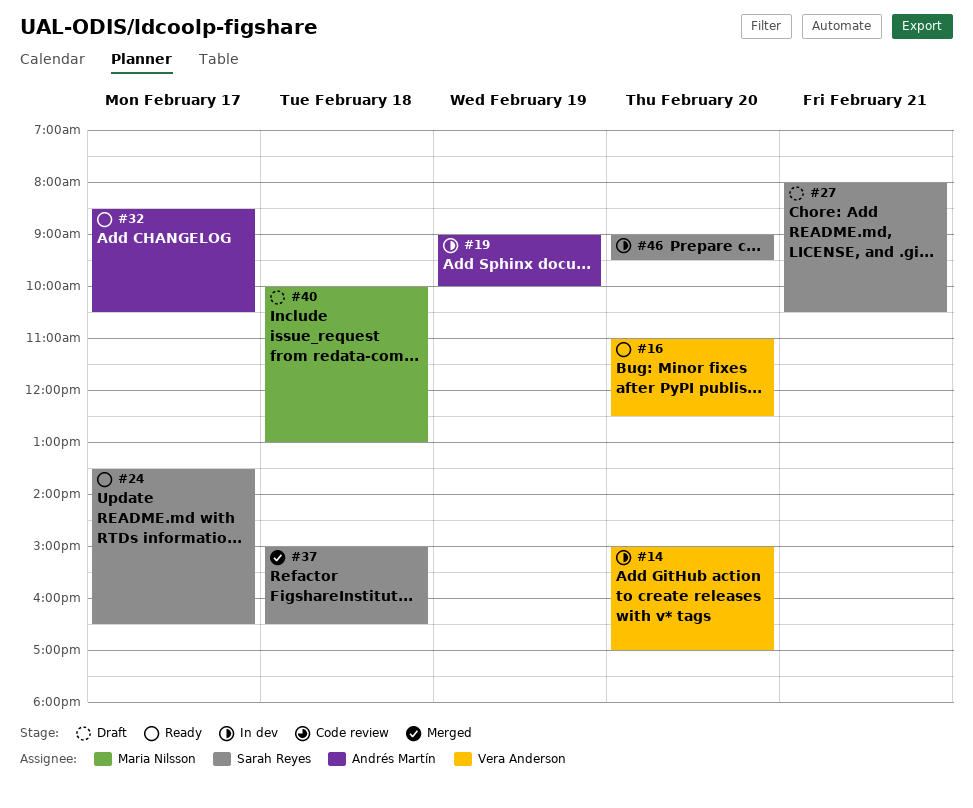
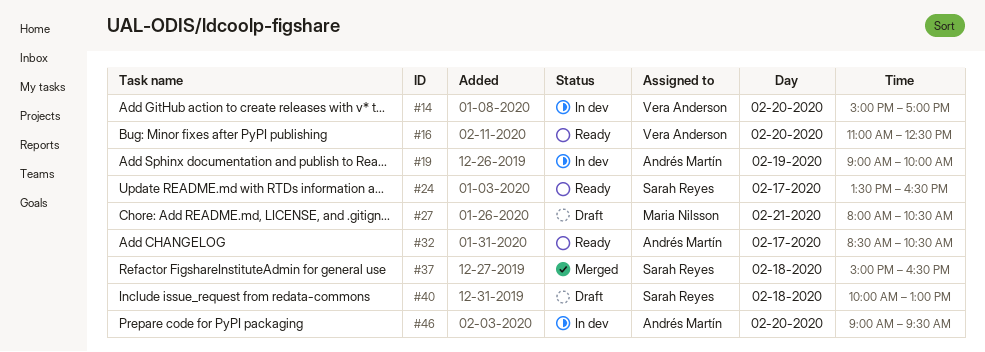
#27, owner: Sarah Reyes -> Maria Nilsson
#40, owner: Maria Nilsson -> Sarah Reyes
#46, owner: Sarah Reyes -> Andrés Martín

